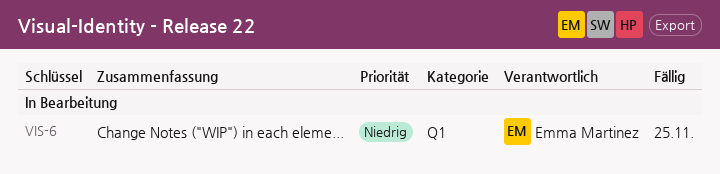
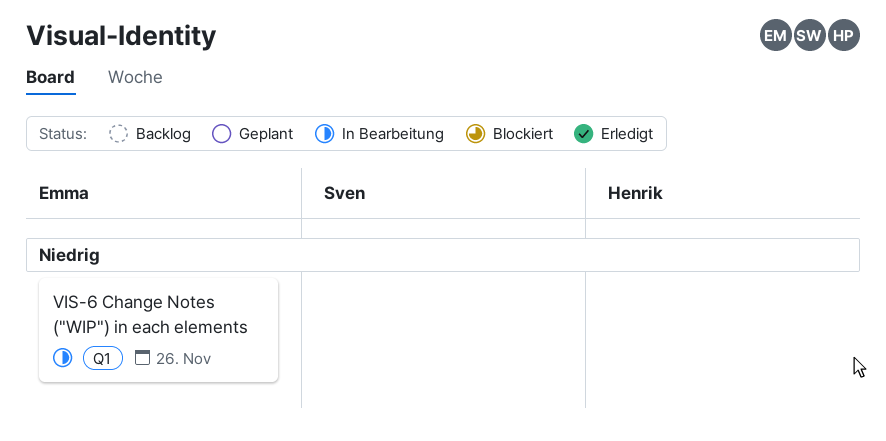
VIS-6, due: Nov 25 -> Nov 26

